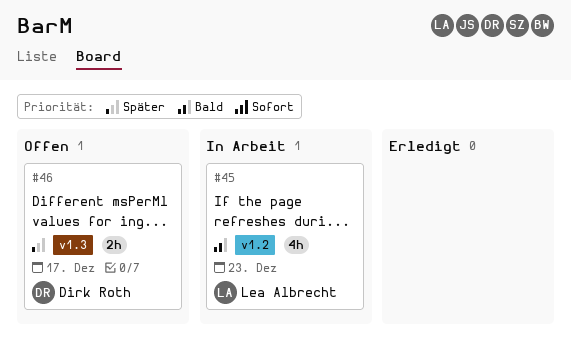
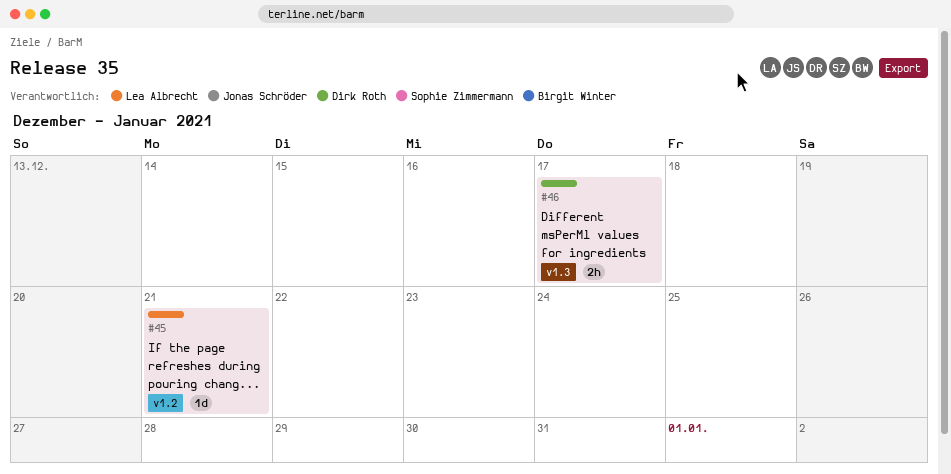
#45, estimate: 4h -> 1d
#45, due: Dec 23 -> Dec 21

